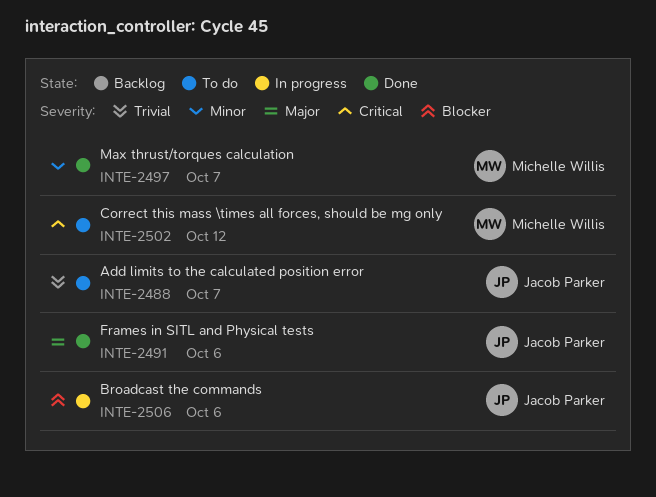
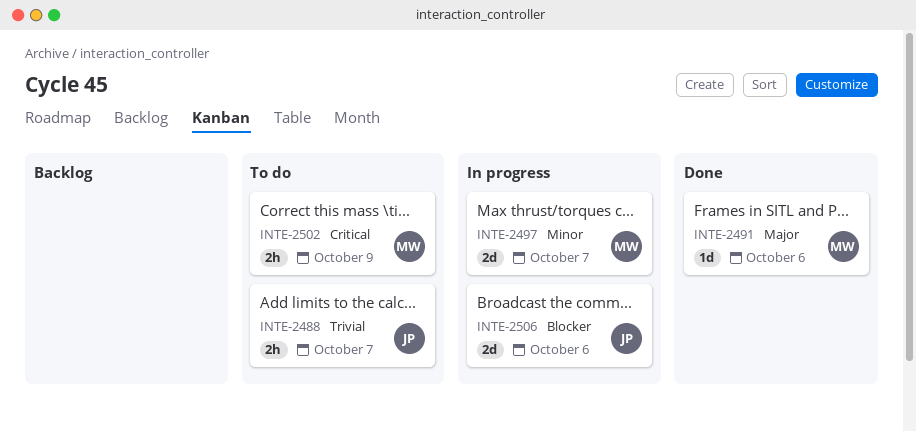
INTE-2491, owner: Jacob Parker -> Michelle Willis
INTE-2497, status: Done -> In progress
INTE-2502, due: Oct 12 -> Oct 9

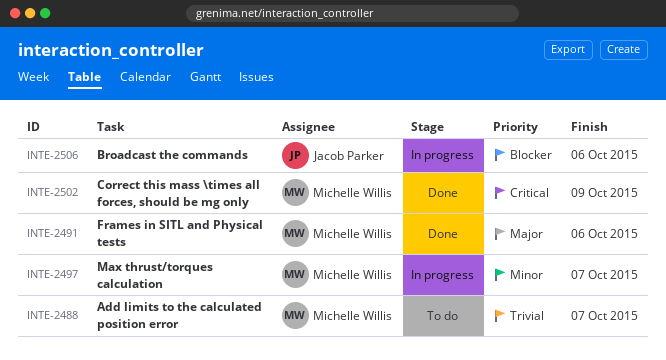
INTE-2488, owner: Jacob Parker -> Michelle Willis
INTE-2502, status: To do -> Done

